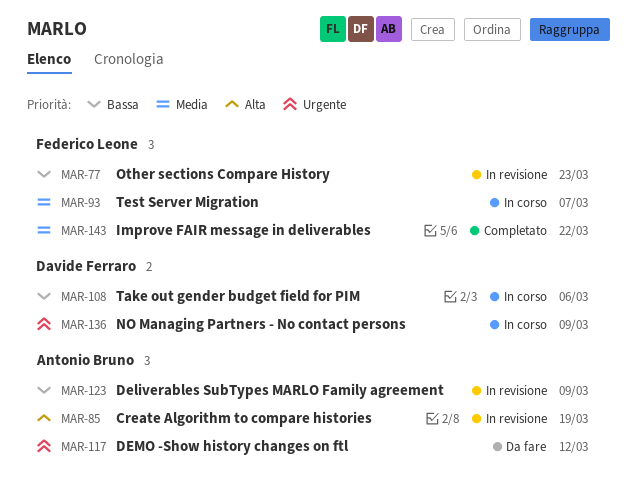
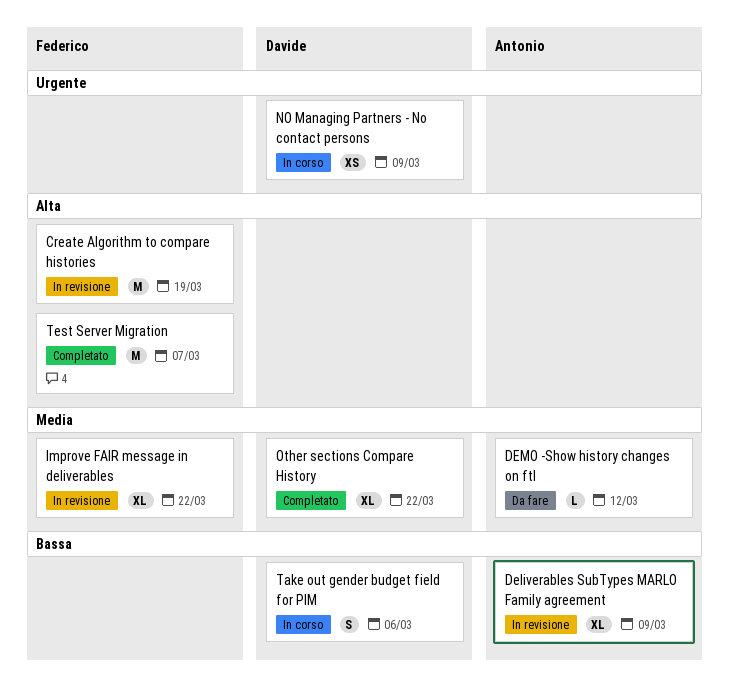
Create Algorithm to compare histories, owner: Antonio Bruno -> Federico Leone
DEMO -Show history changes on ftl, priority: Urgente -> Media
Improve FAIR message in deliverables, status: Completato -> In revisione
Other sections Compare History, status: In revisione -> Completato
Other sections Compare History, owner: Federico Leone -> Davide Ferraro
Other sections Compare History, priority: Bassa -> Media
Other sections Compare History, due: Mar 23 -> Mar 22
Test Server Migration, status: In corso -> Completato
Test Server Migration, priority: Media -> Alta

